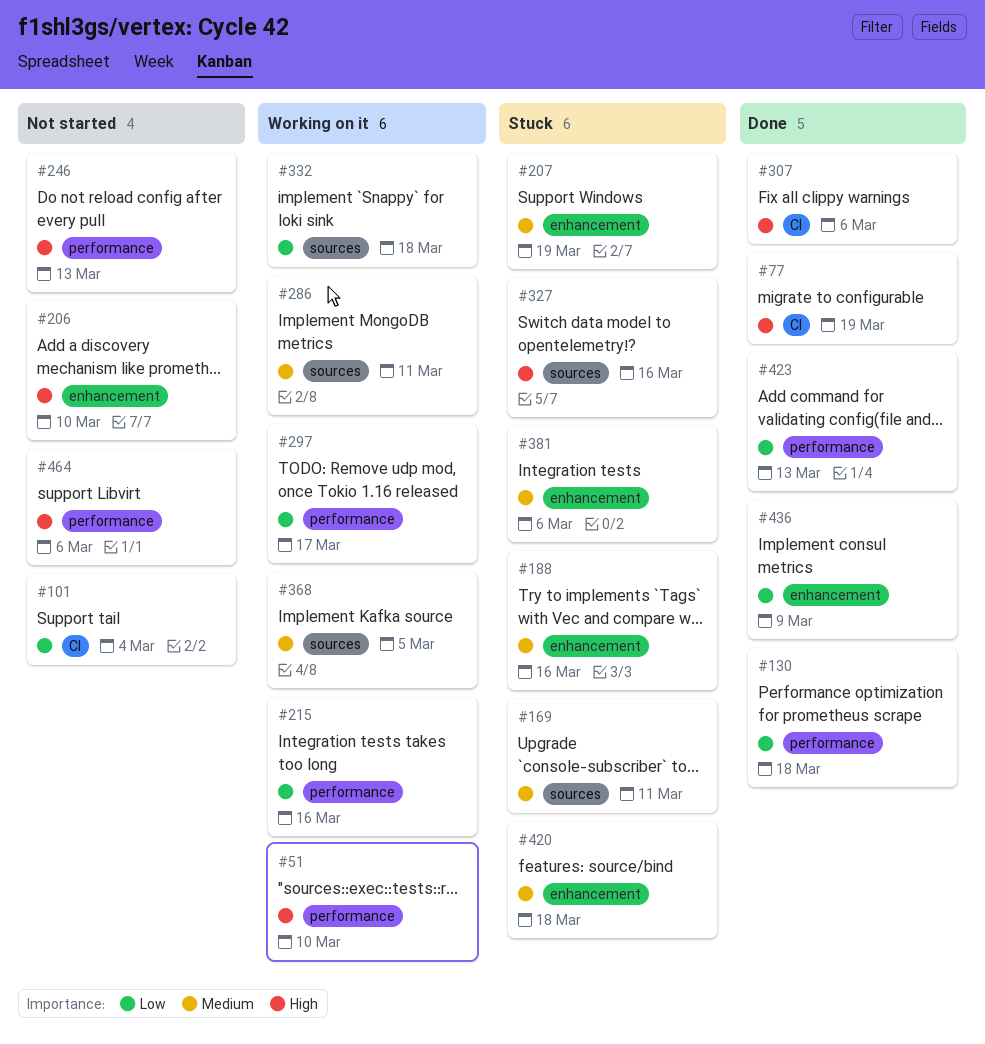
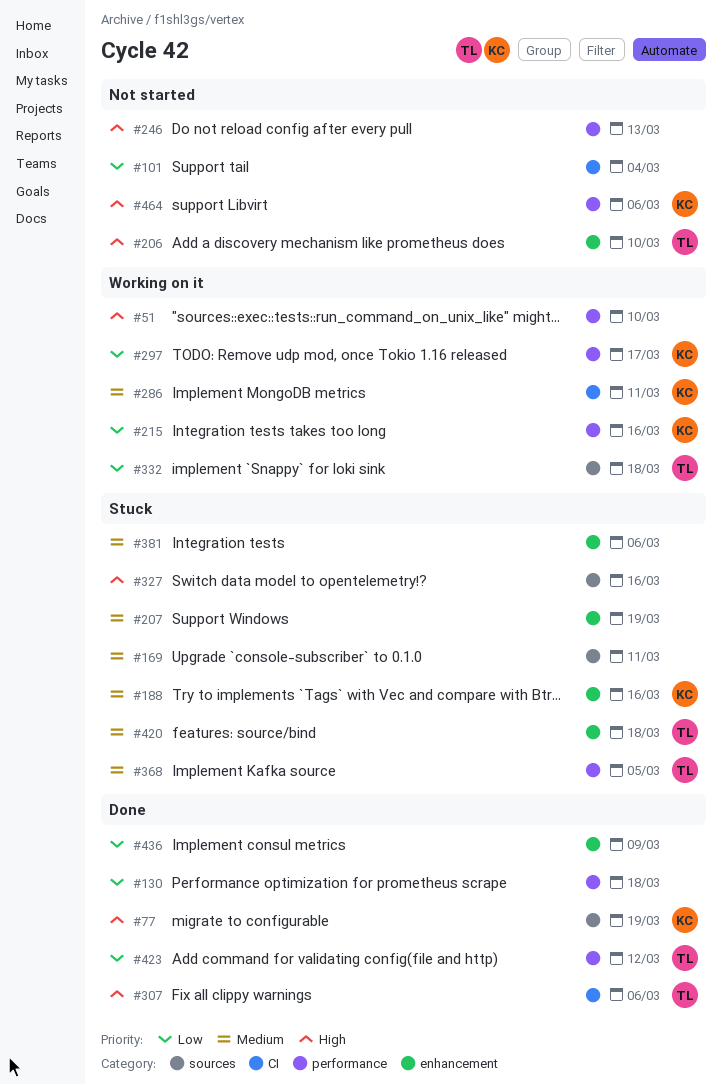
#77, label: CI -> sources
#286, label: sources -> CI
#368, status: Working on it -> Stuck
#368, label: sources -> performance
#423, due: Mar 13 -> Mar 12

